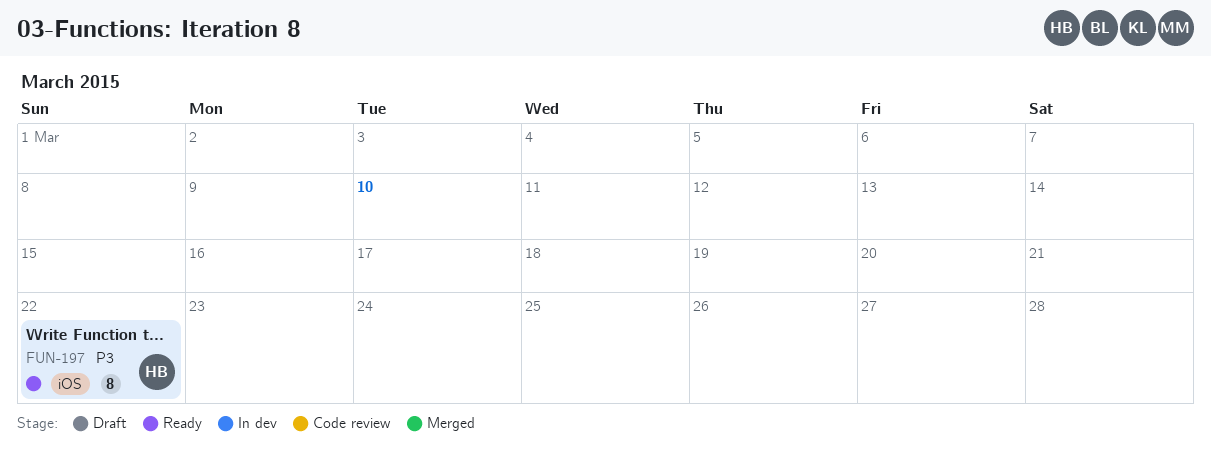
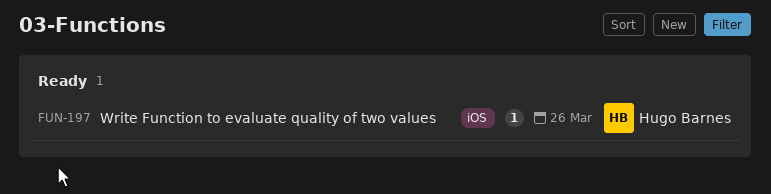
FUN-197, estimate: 8 -> 1
FUN-197, due: Mar 22 -> Mar 26

